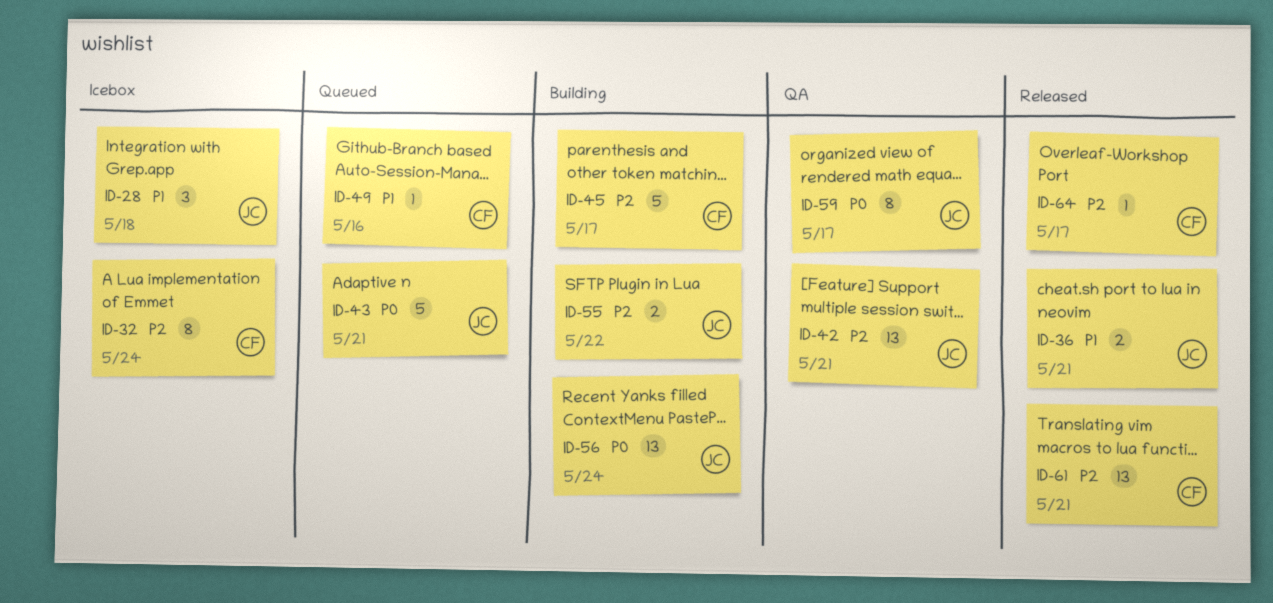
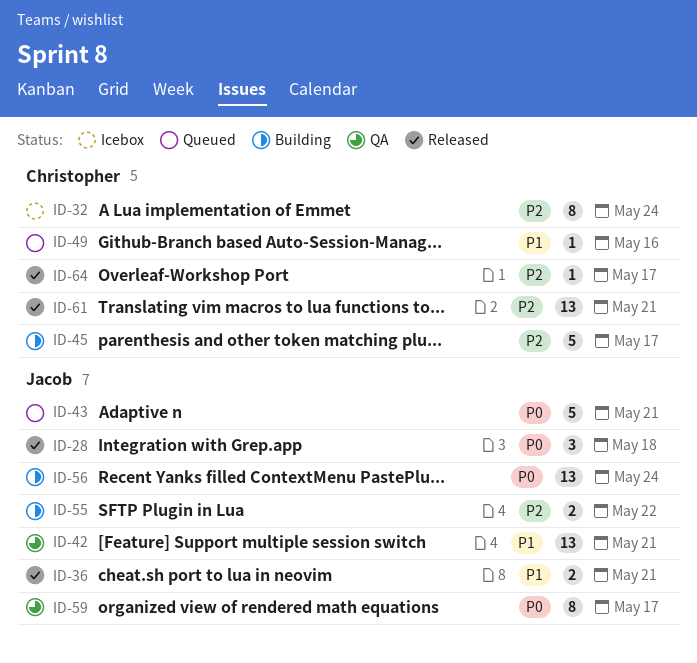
ID-28, status: Icebox -> Released
ID-28, priority: P1 -> P0
ID-42, priority: P2 -> P1

